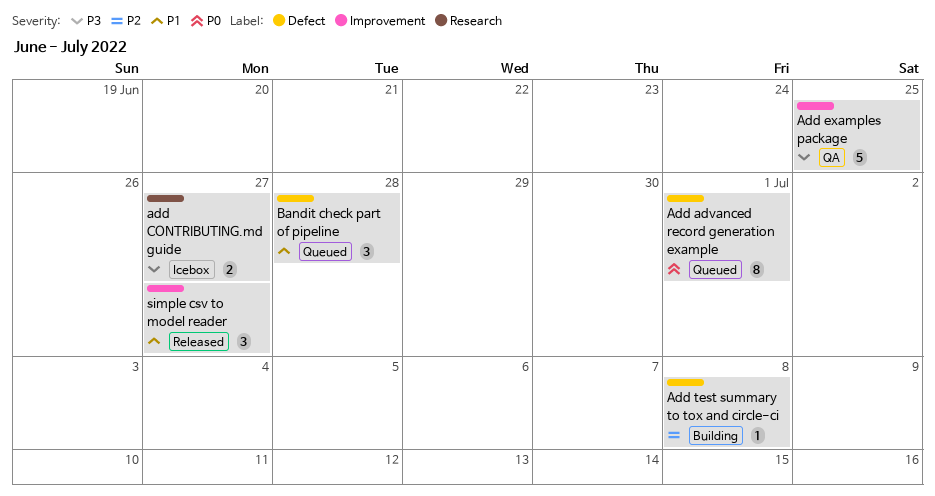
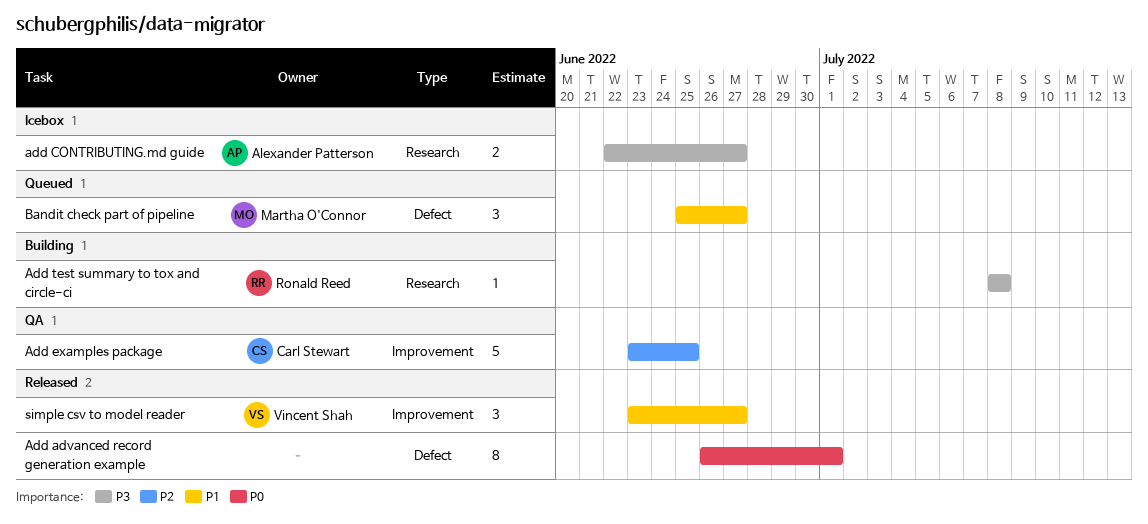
Add advanced record generation example, status: Queued -> Released
Add examples package, priority: P3 -> P2
Add test summary to tox and circle-ci, priority: P2 -> P3
Add test summary to tox and circle-ci, label: Defect -> Research
Bandit check part of pipeline, due: Jun 28 -> Jun 27

